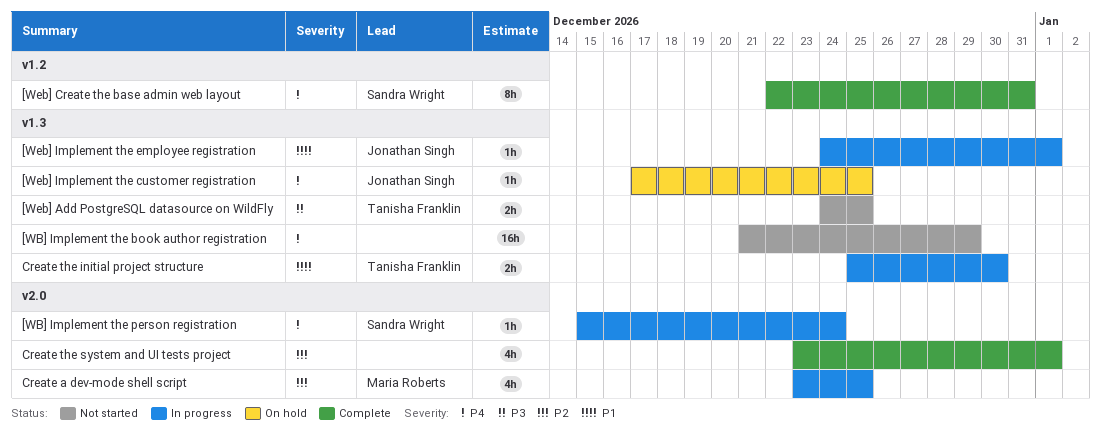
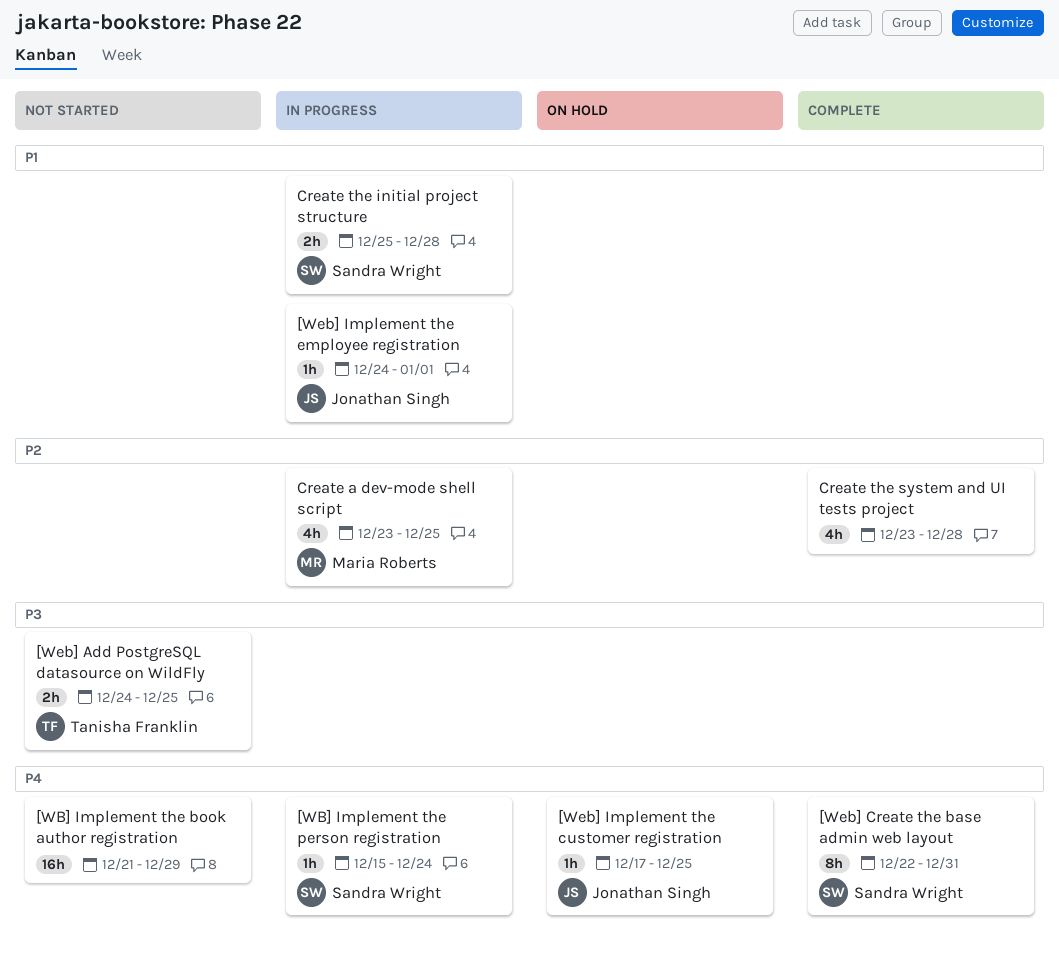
Create the initial project structure, owner: Tanisha Franklin -> Sandra Wright
Create the initial project structure, due: Dec 30 -> Dec 28
Create the system and UI tests project, due: Jan 1 -> Dec 28

